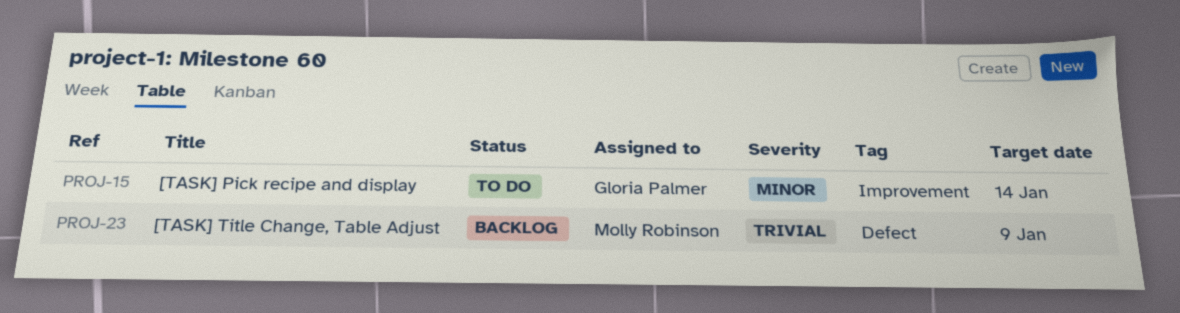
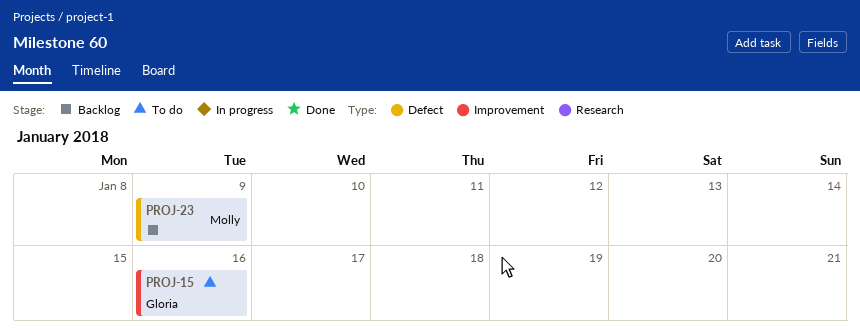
PROJ-15, due: Jan 14 -> Jan 16

